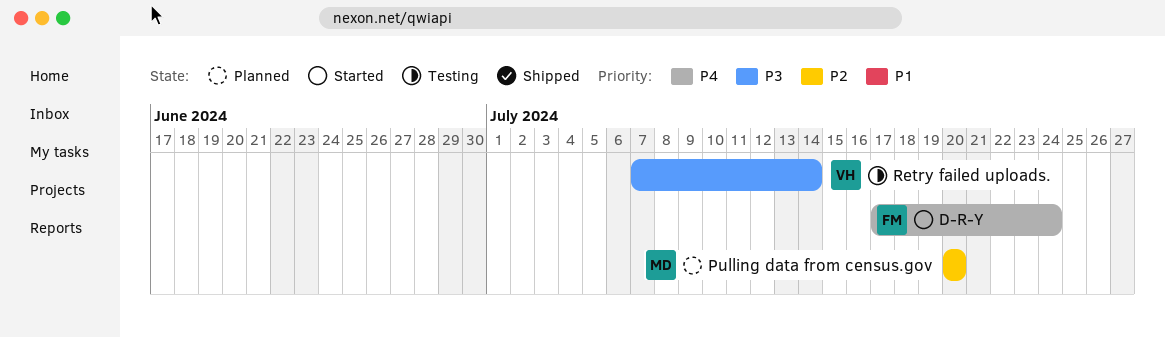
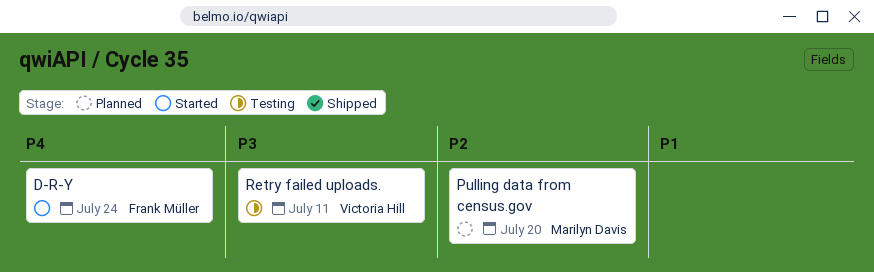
Retry failed uploads., due: Jul 14 -> Jul 11

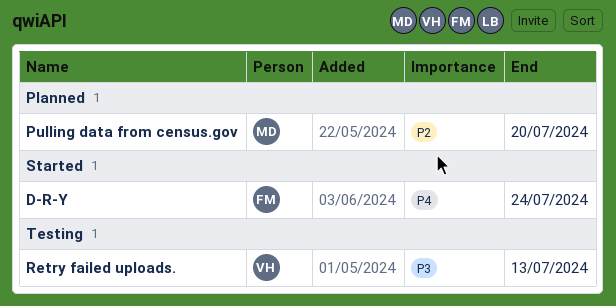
Retry failed uploads., due: Jul 11 -> Jul 13

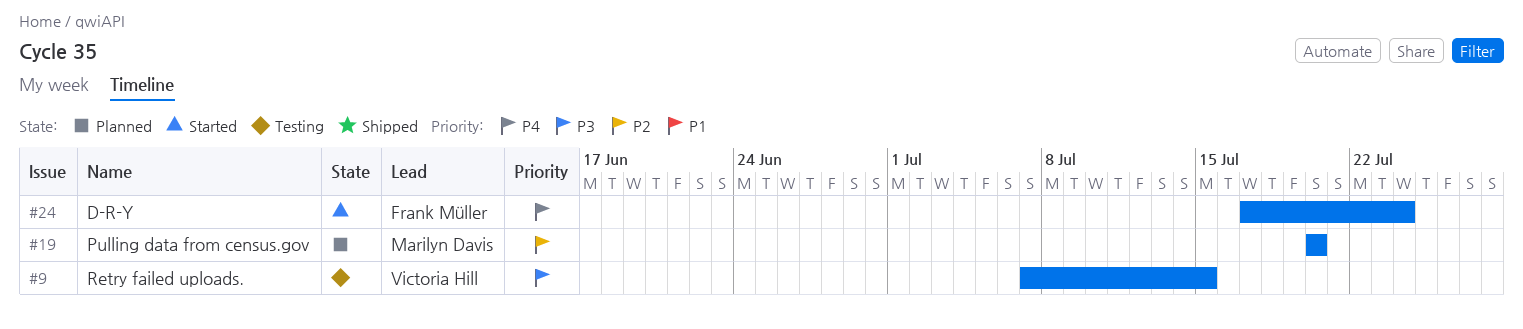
Retry failed uploads., due: Jul 13 -> Jul 15

